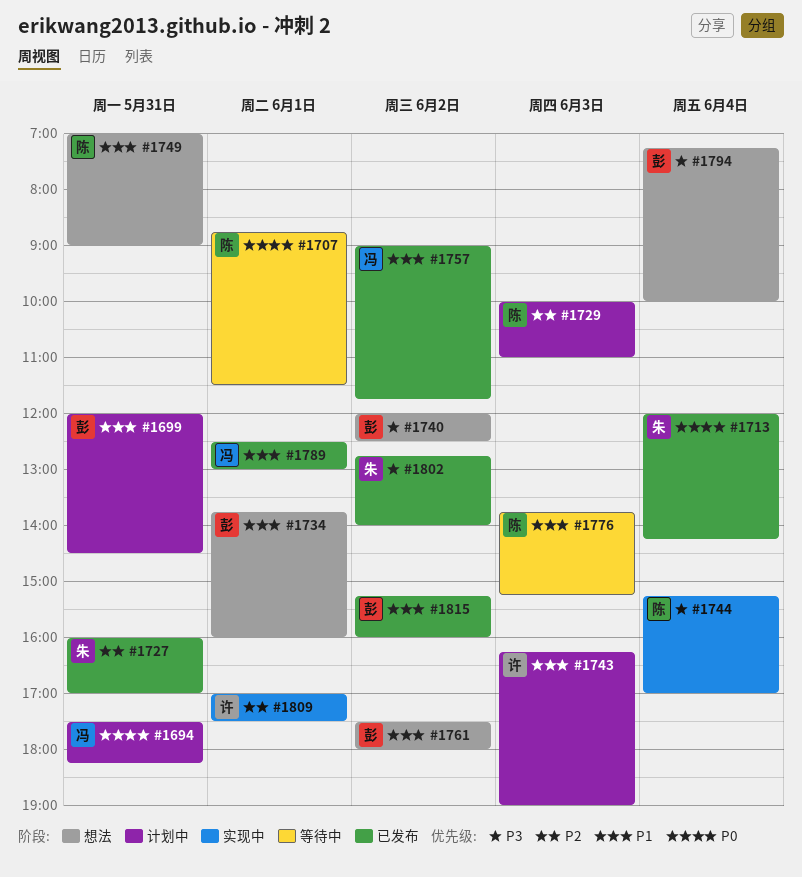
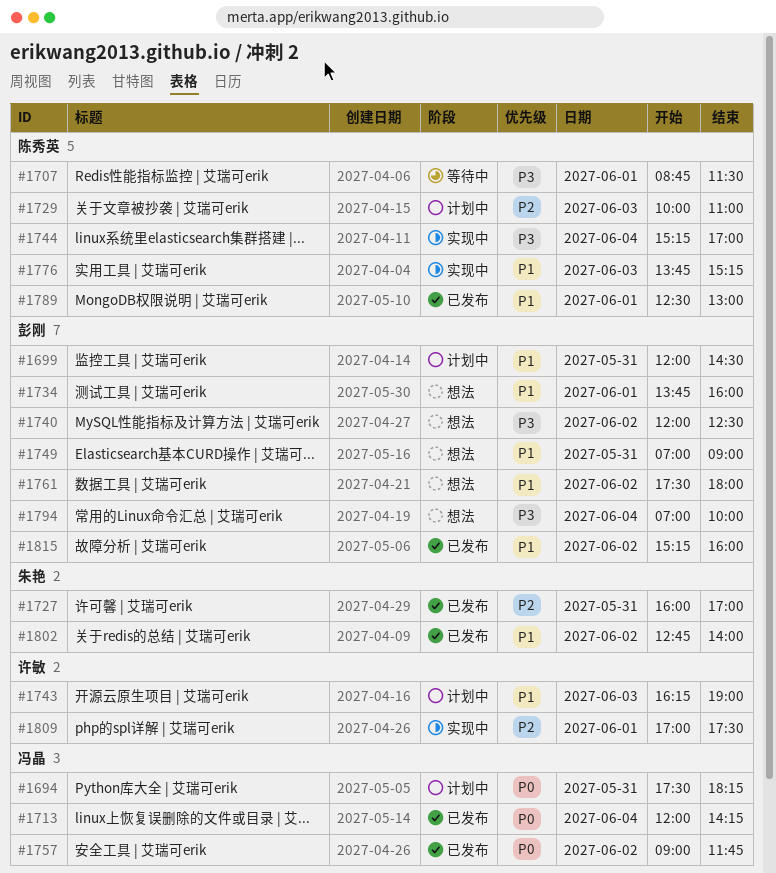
#1707, priority: P0 -> P3
#1713, owner: 朱艳 -> 冯晶
#1749, owner: 陈秀英 -> 彭刚
#1757, priority: P1 -> P0
#1776, status: 等待中 -> 实现中
#1789, owner: 冯晶 -> 陈秀英
#1794, begins: 07:15 -> 07:00
#1802, priority: P3 -> P1

